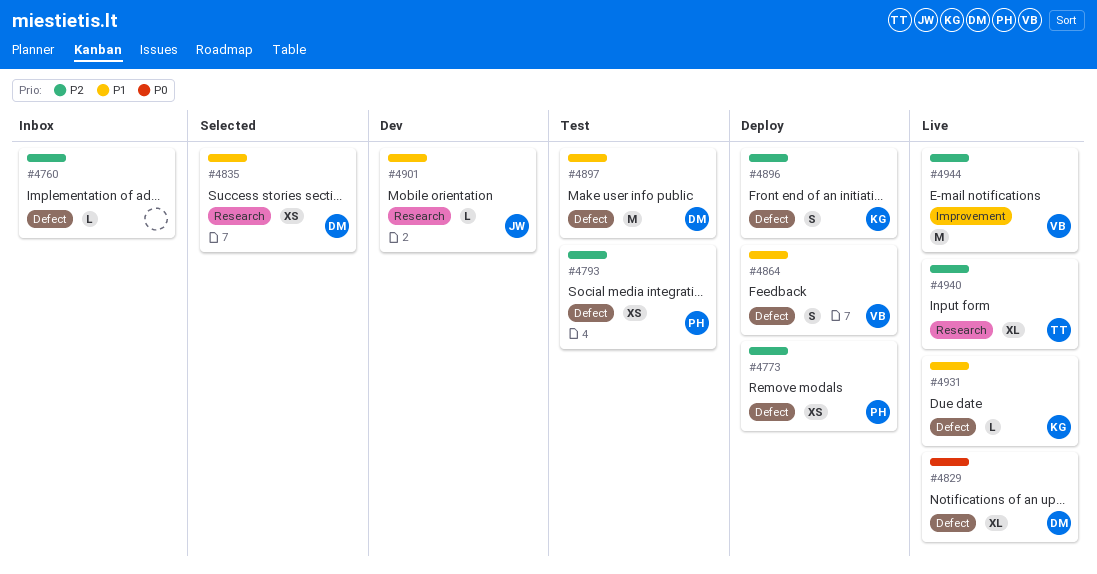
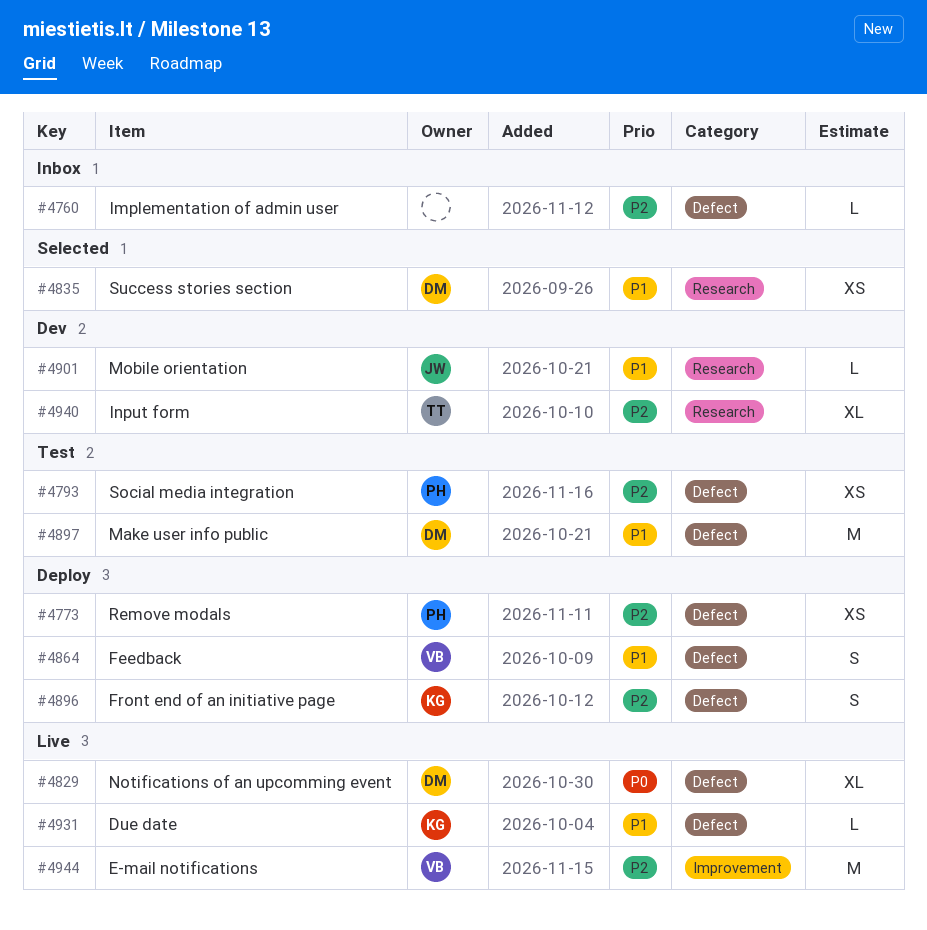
#4940, status: Live -> Dev

